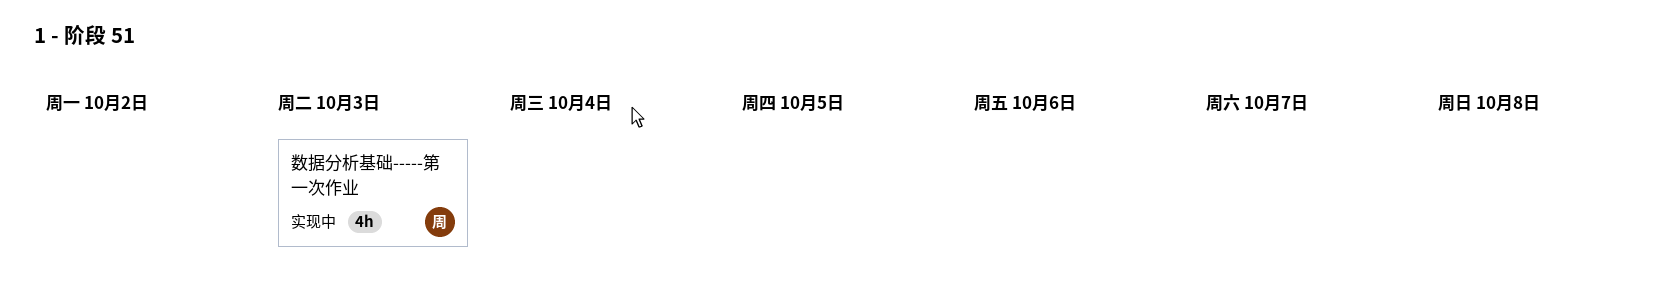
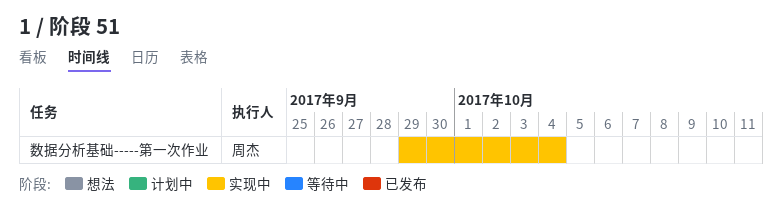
数据分析基础-----第一次作业, due: Oct 3 -> Oct 4

